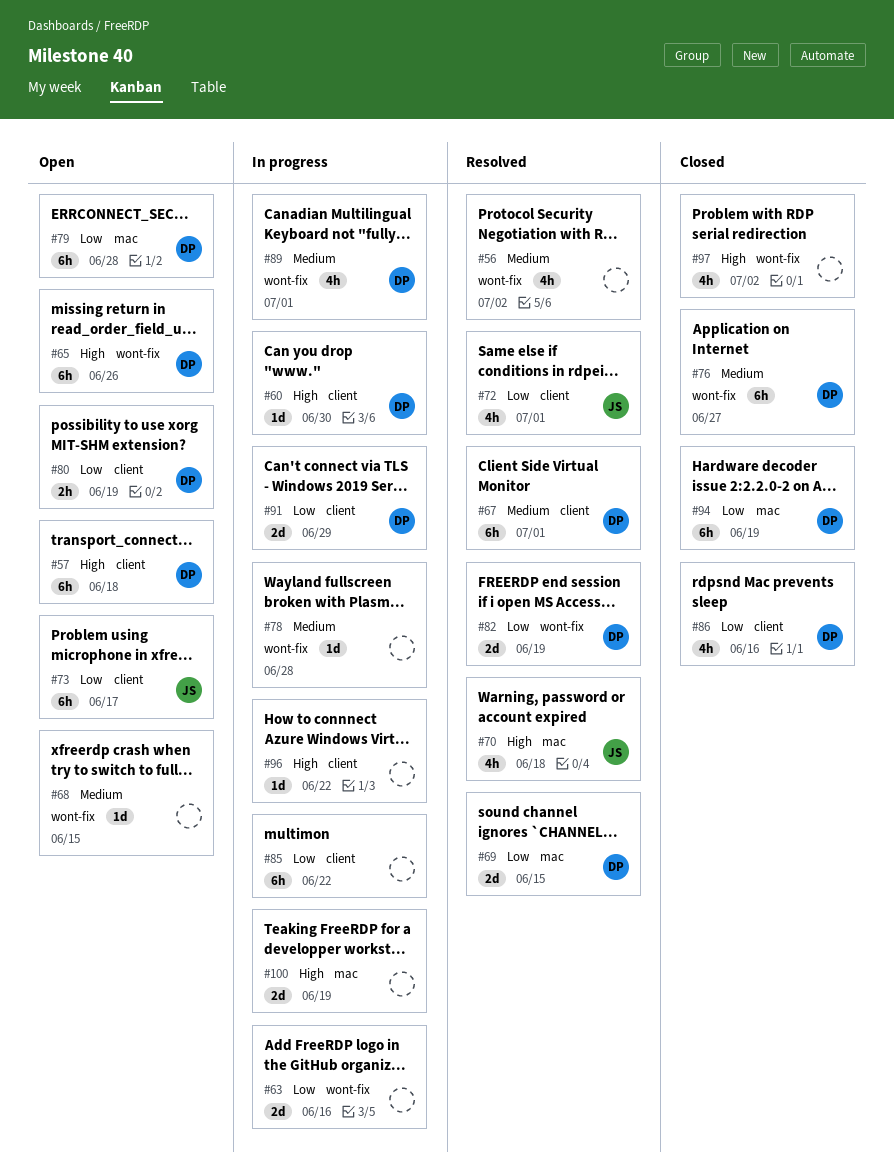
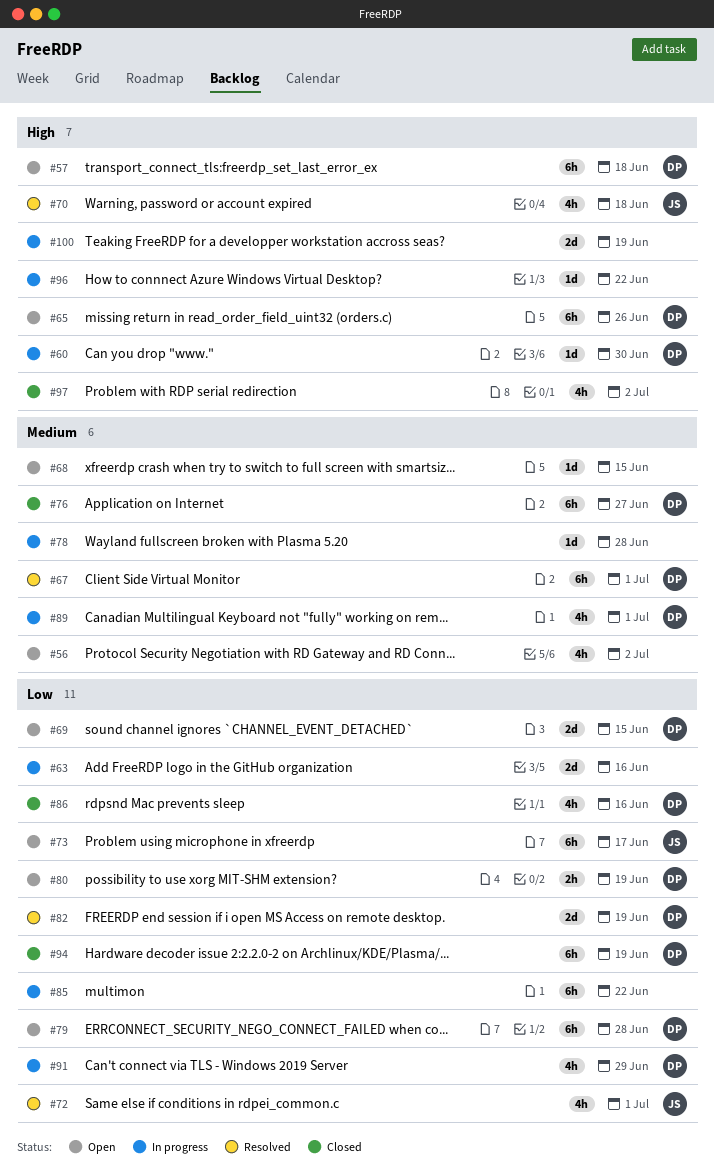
#56, status: Resolved -> Open
#69, status: Resolved -> Open
#91, estimate: 2d -> 4h

